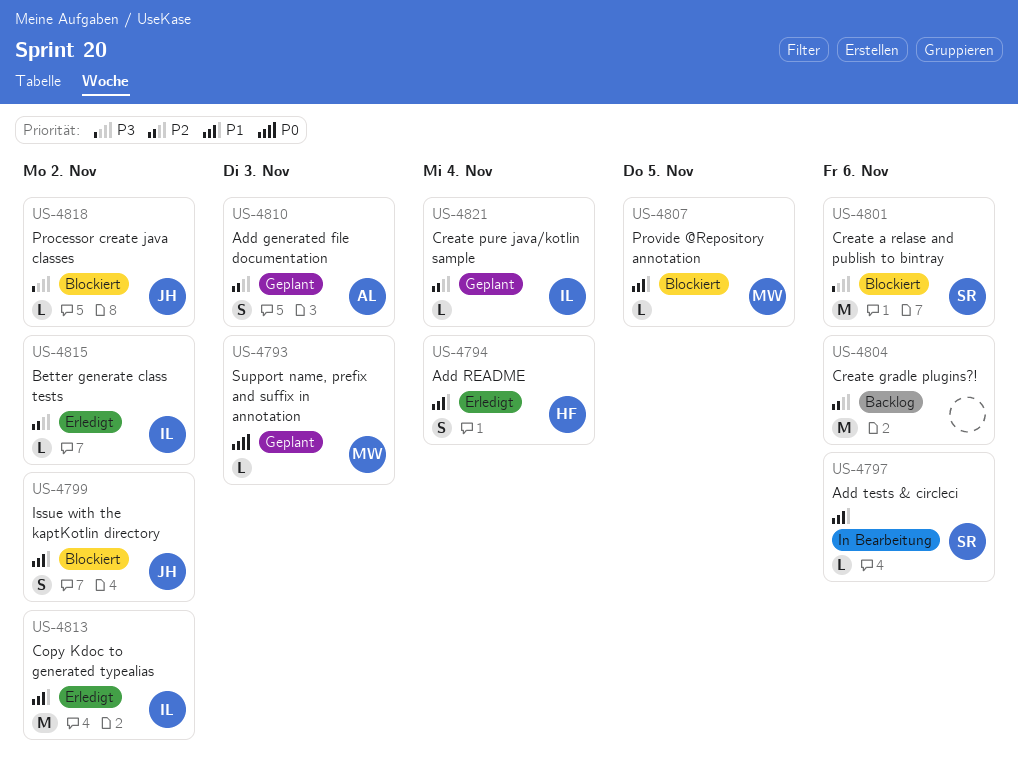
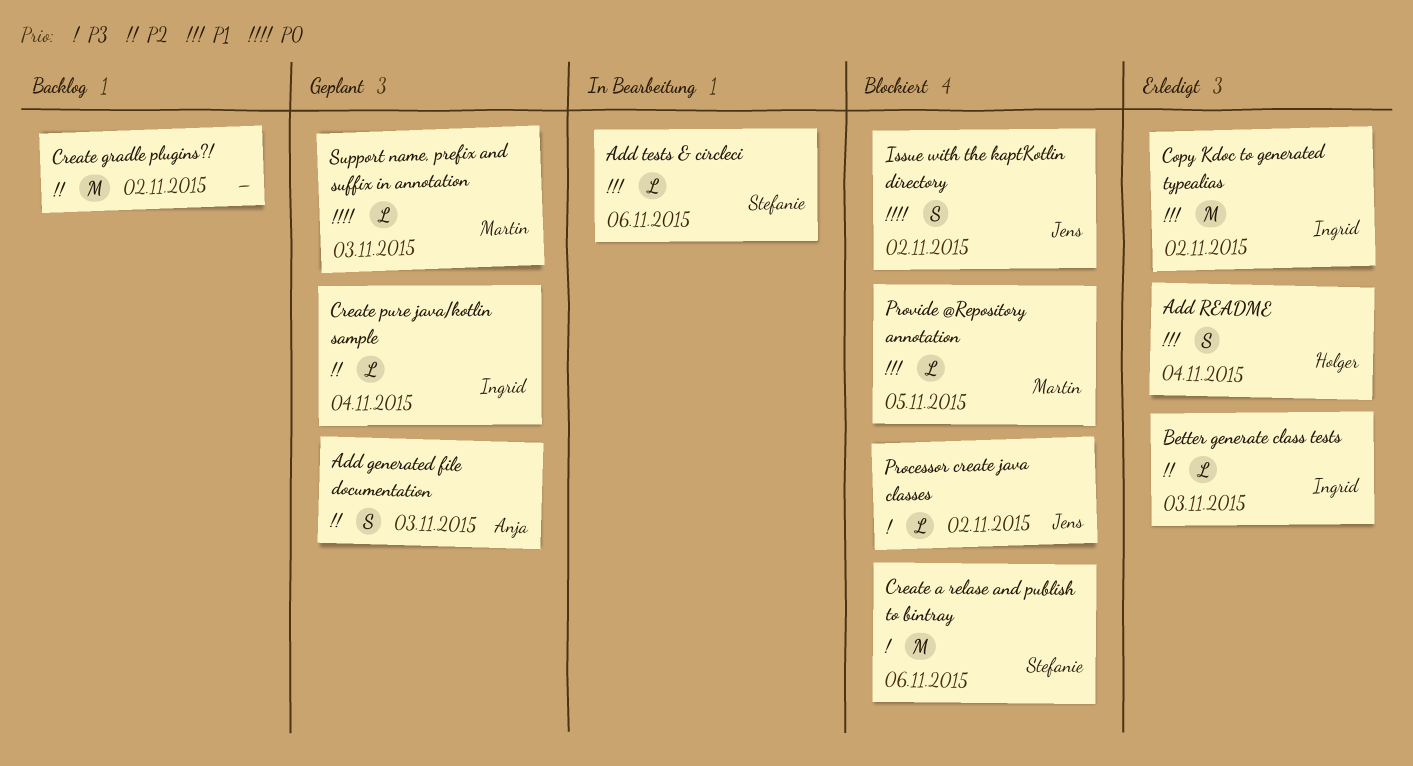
Better generate class tests, due: Nov 2 -> Nov 3
Create gradle plugins?!, due: Nov 6 -> Nov 2
Issue with the kaptKotlin directory, priority: P1 -> P0

